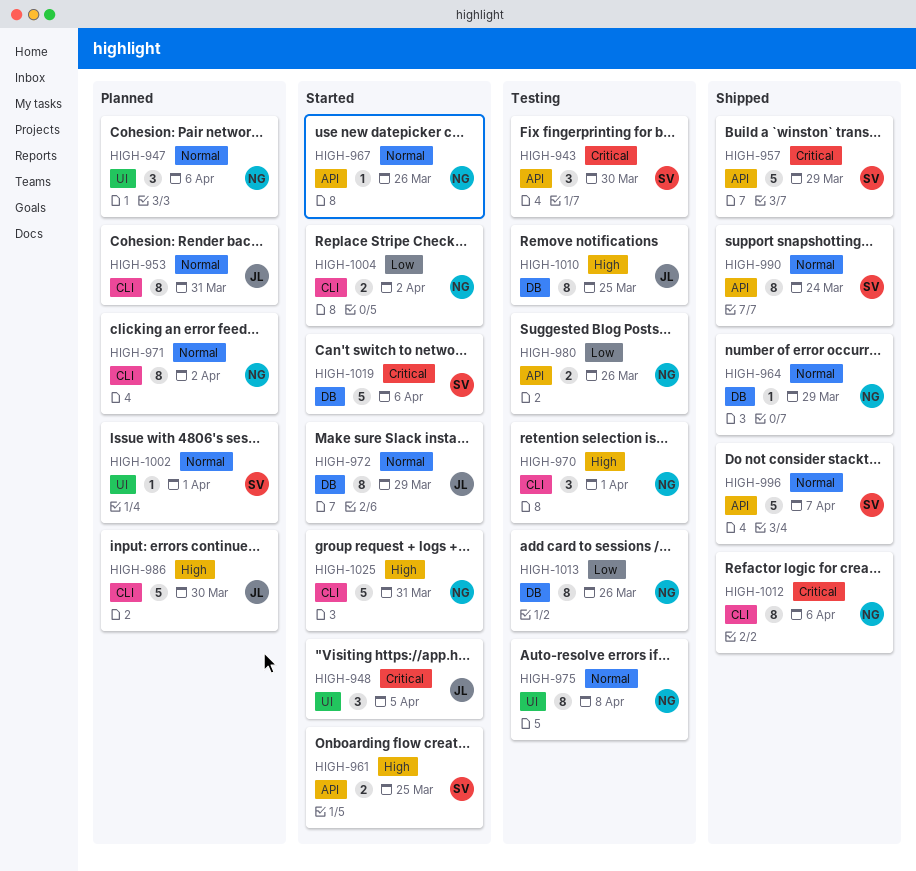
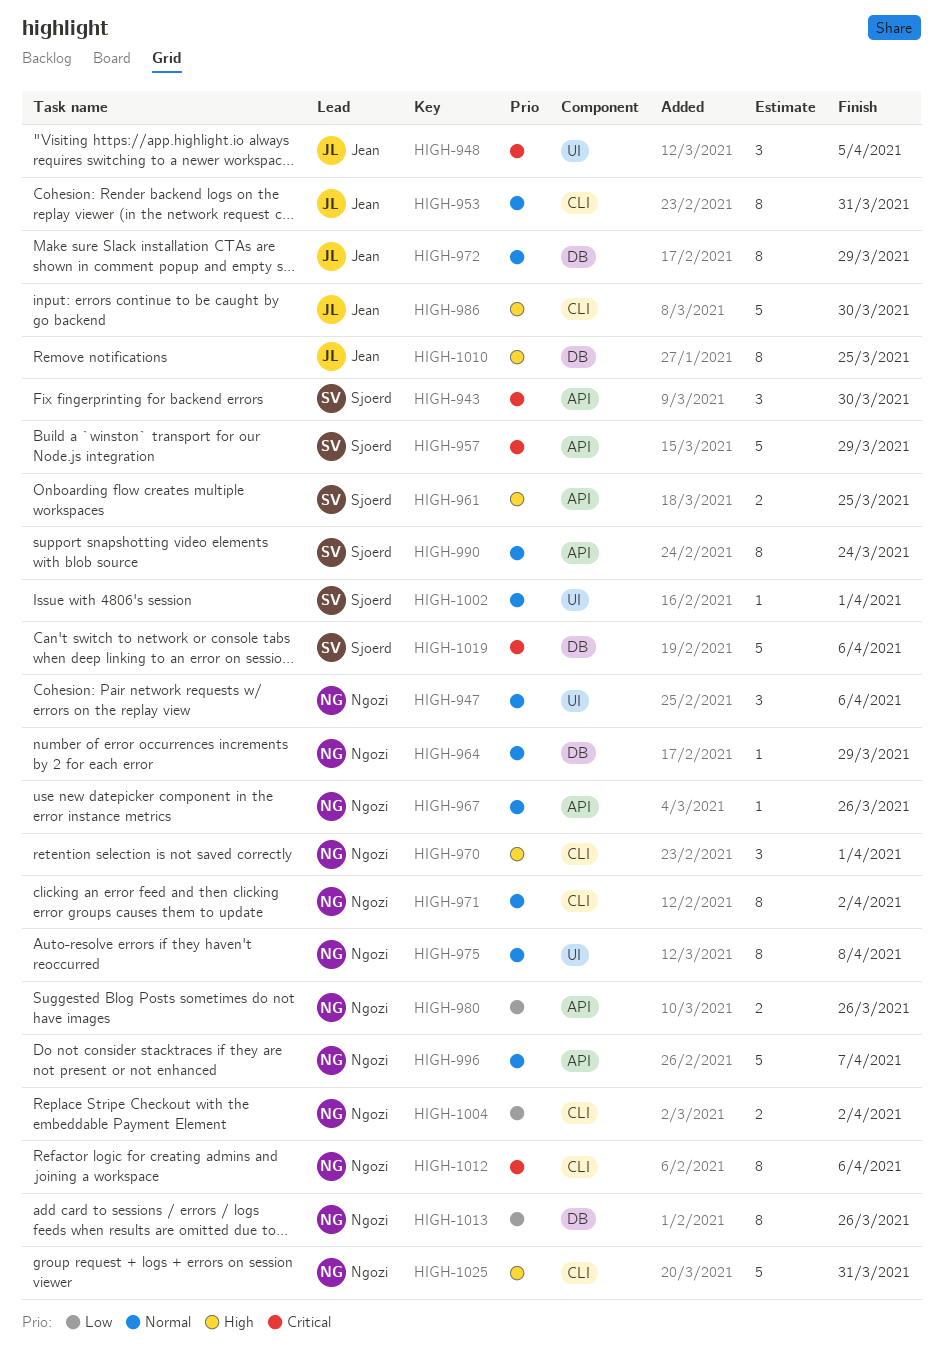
HIGH-996, owner: Sjoerd -> Ngozi

